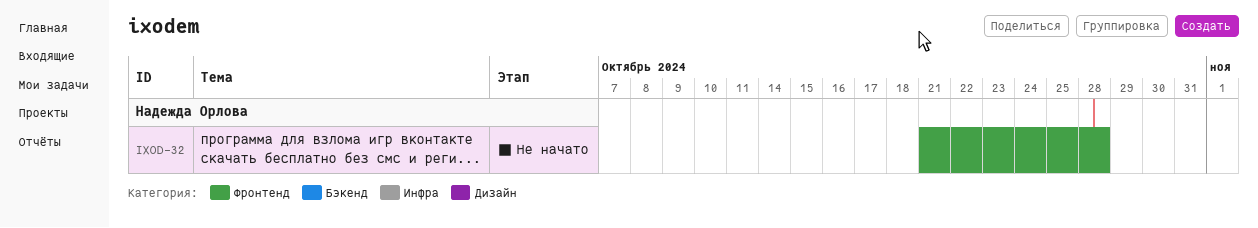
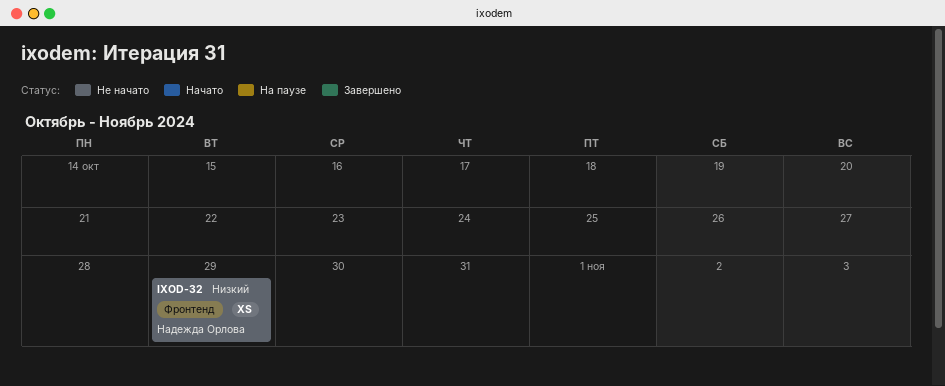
IXOD-32, due: Oct 28 -> Oct 29

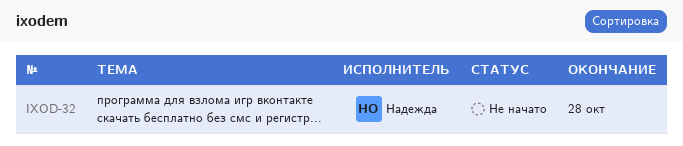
IXOD-32, due: Oct 29 -> Oct 28

